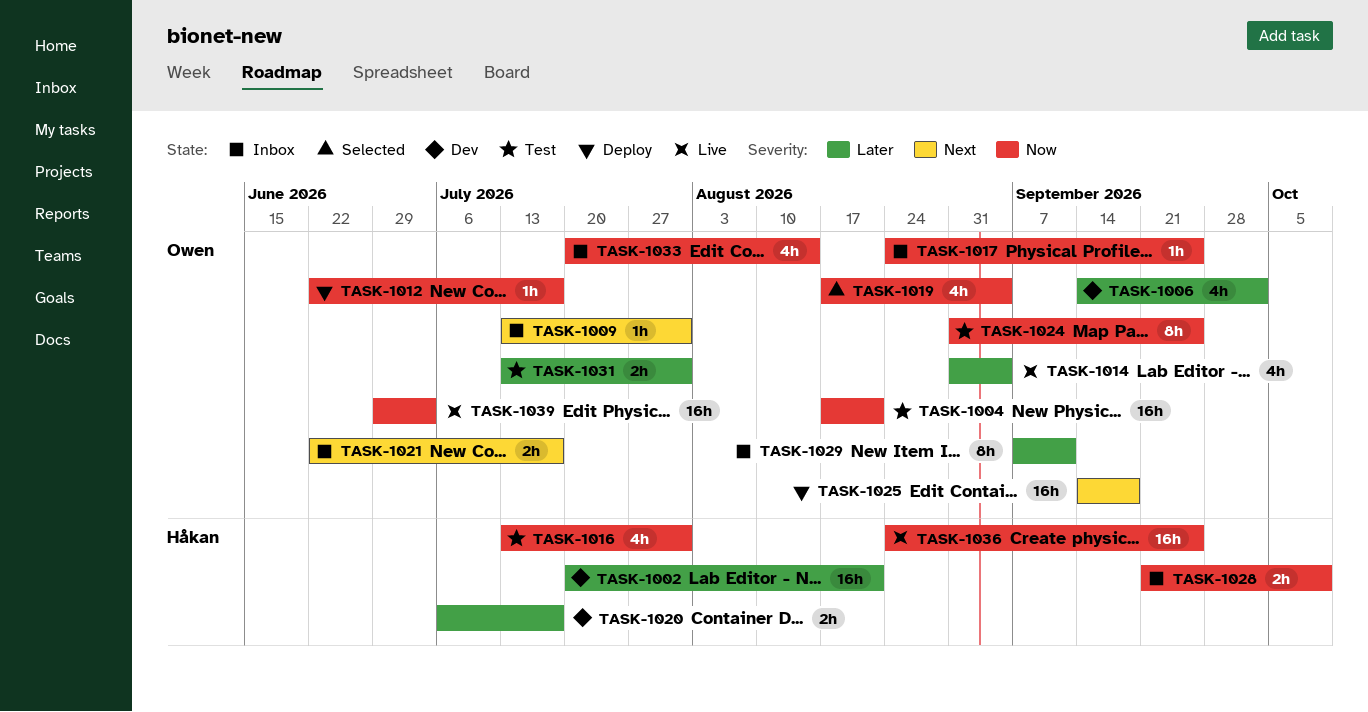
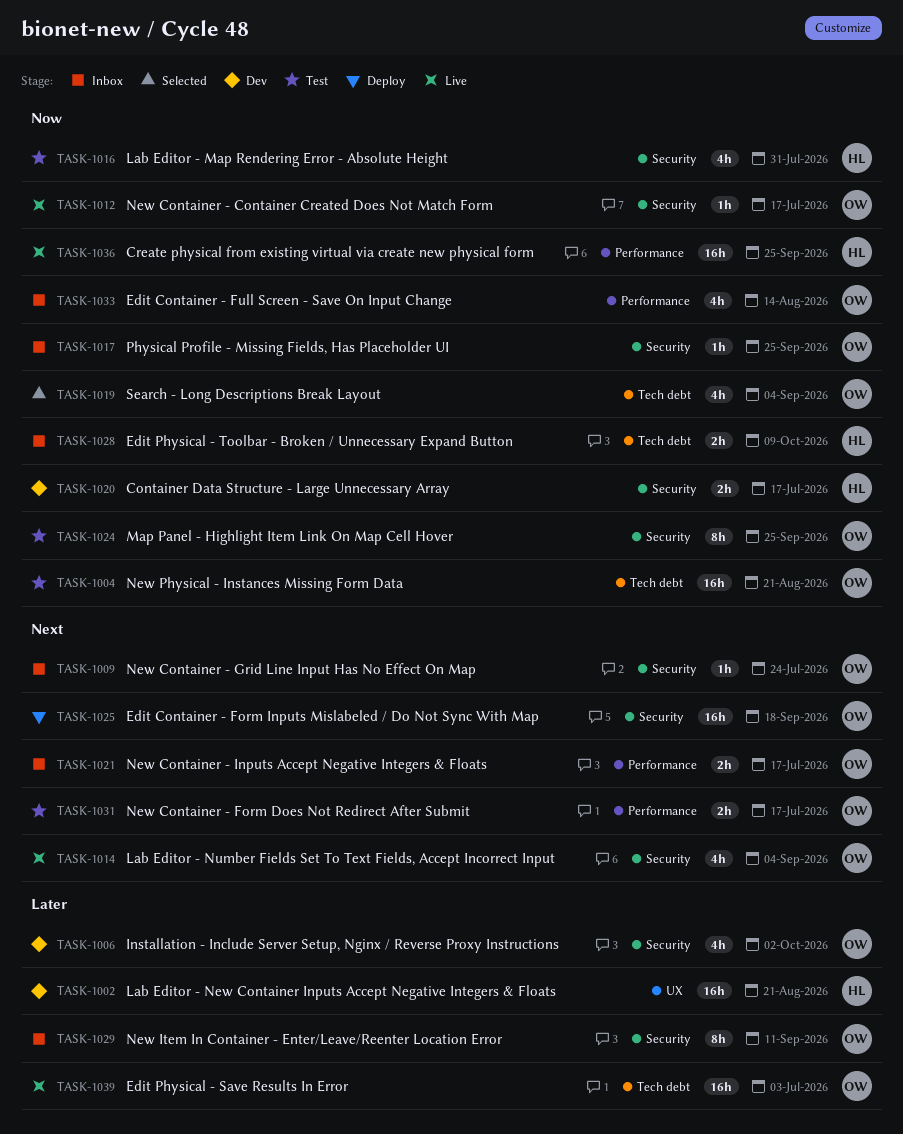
TASK-1009, due: Jul 31 -> Jul 24
TASK-1012, status: Deploy -> Live
TASK-1014, priority: Later -> Next
TASK-1020, priority: Later -> Now
TASK-1031, priority: Later -> Next
TASK-1031, due: Jul 31 -> Jul 17
TASK-1039, priority: Now -> Later

